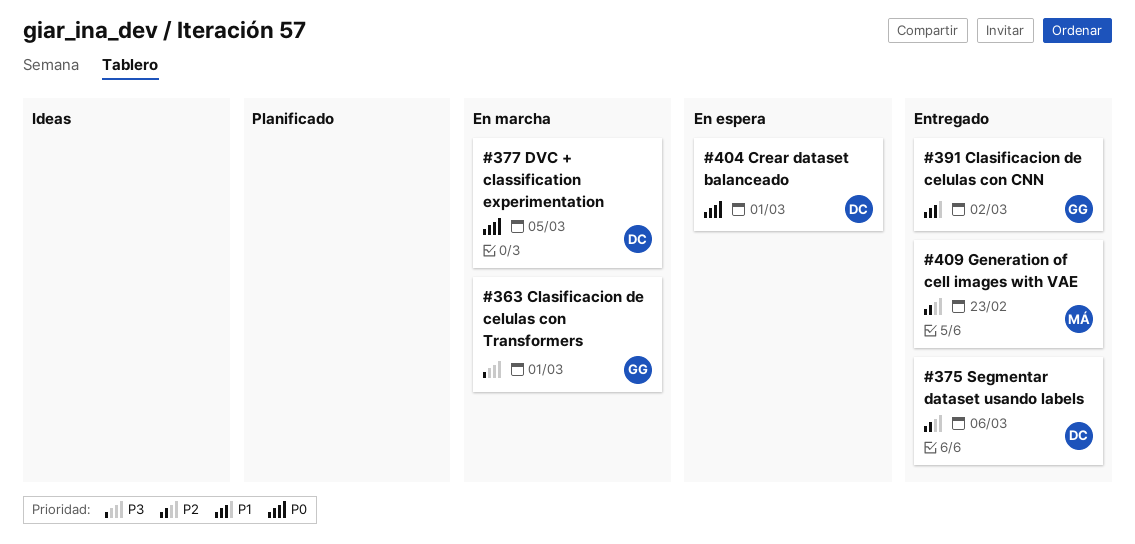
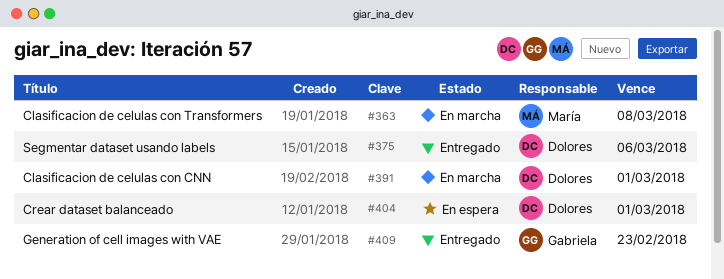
#363, owner: Gabriela -> María
#363, due: Mar 1 -> Mar 8
#377: present -> none
#391, status: Entregado -> En marcha
#391, owner: Gabriela -> Dolores
#391, due: Mar 2 -> Mar 1
#409, owner: María -> Gabriela

